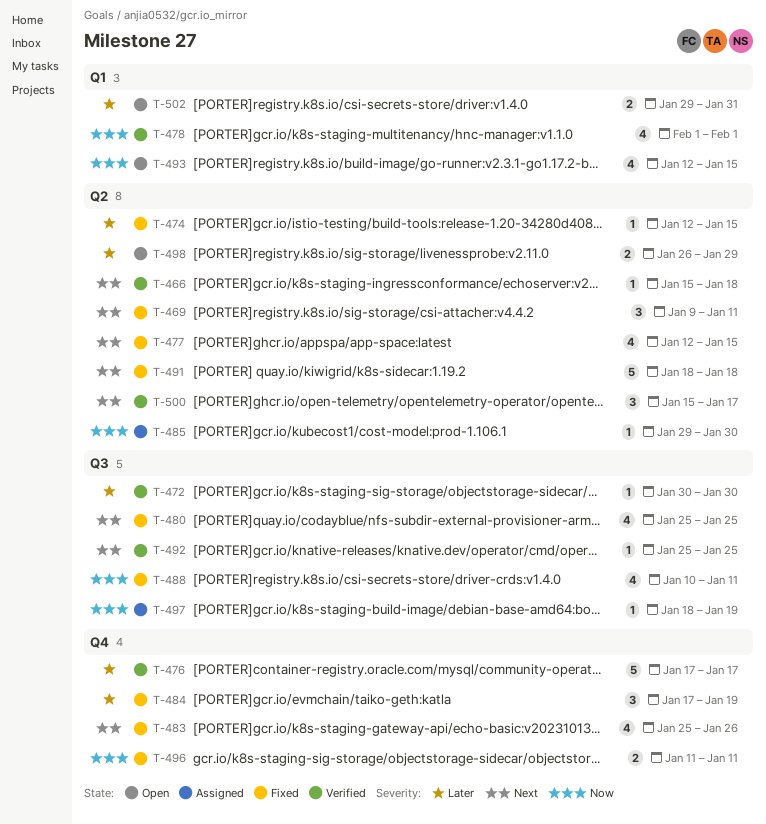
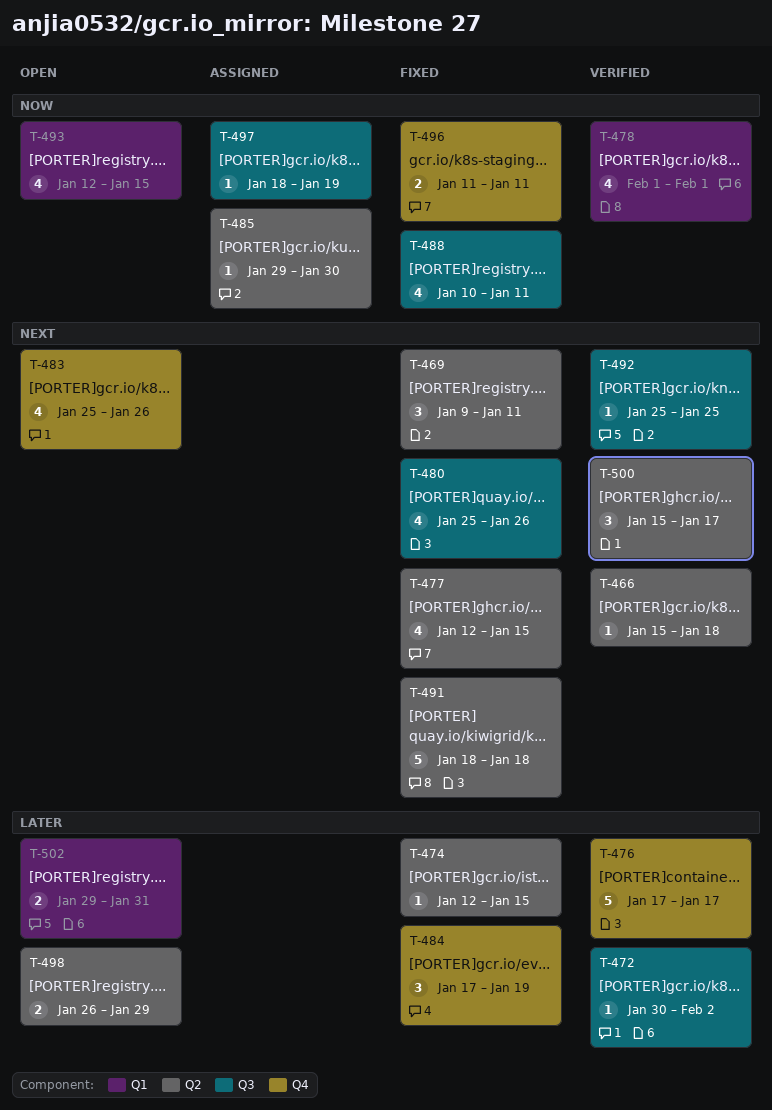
T-472, due: Jan 30 -> Feb 2
T-480, due: Jan 25 -> Jan 26
T-483, status: Fixed -> Open

